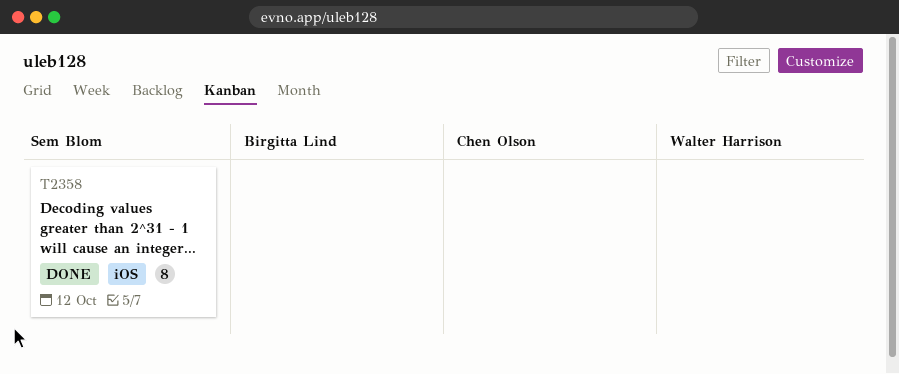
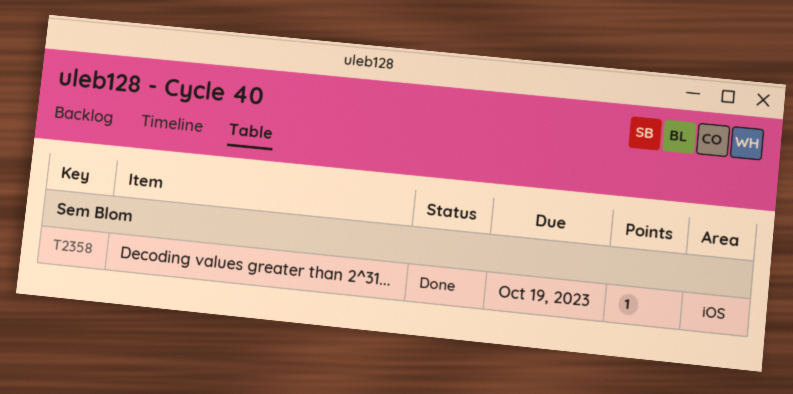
T2358, estimate: 8 -> 1
T2358, due: Oct 12 -> Oct 19

